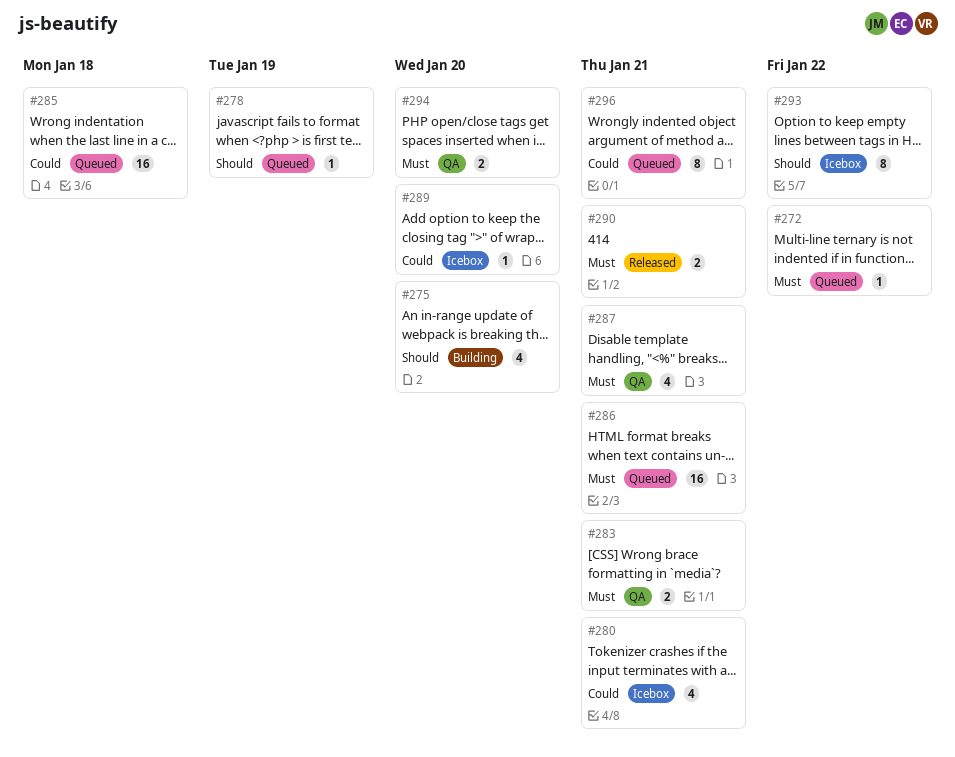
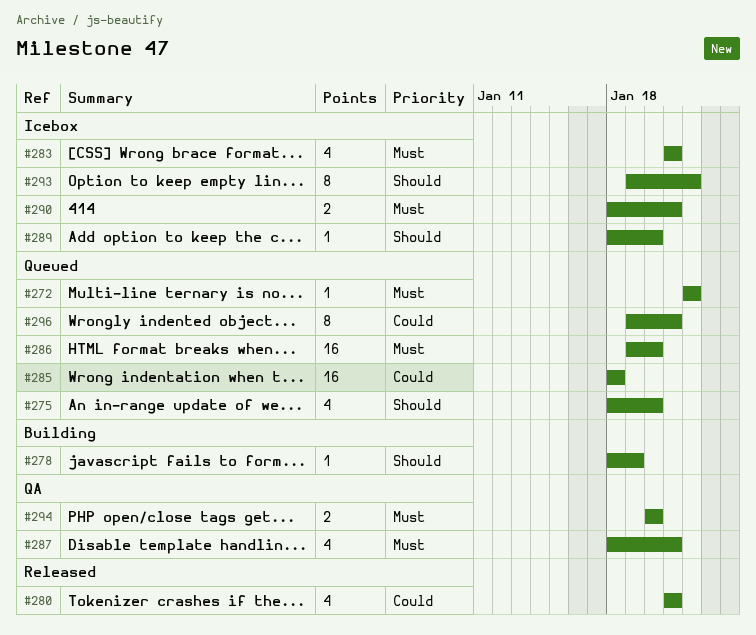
#275, status: Building -> Queued
#278, status: Queued -> Building
#280, status: Icebox -> Released
#283, status: QA -> Icebox
#283, estimate: 2 -> 4
#286, due: Jan 21 -> Jan 20
#289, priority: Could -> Should
#290, status: Released -> Icebox

